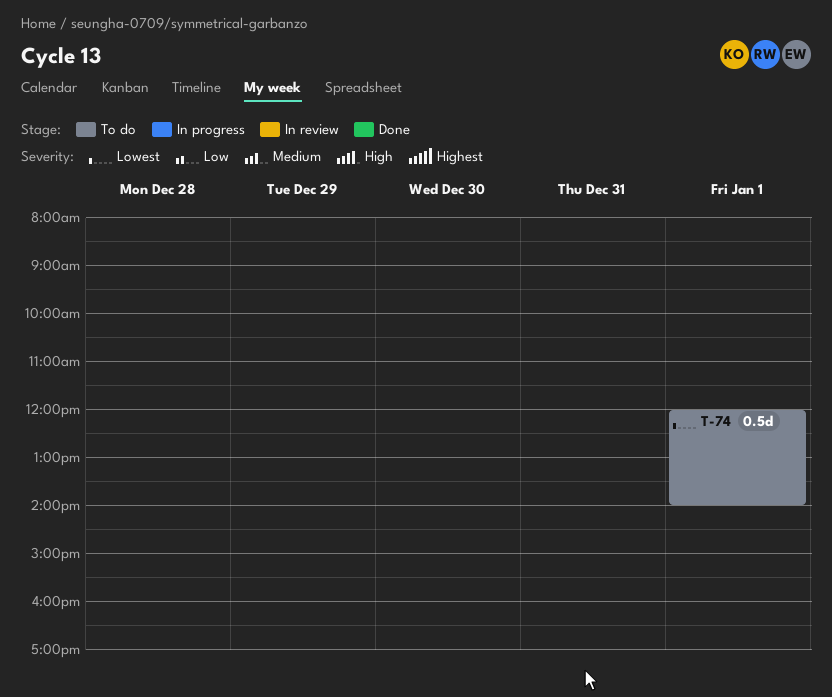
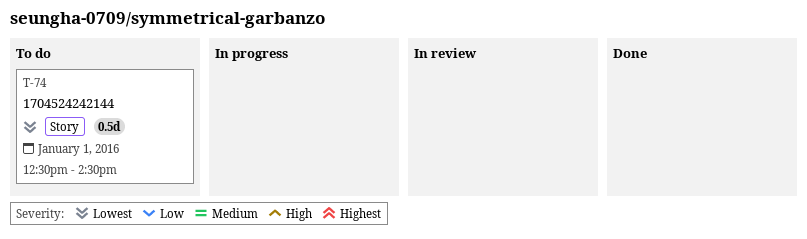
T-74, begins: 12:00 -> 12:30
T-74, ends: 14:00 -> 14:30

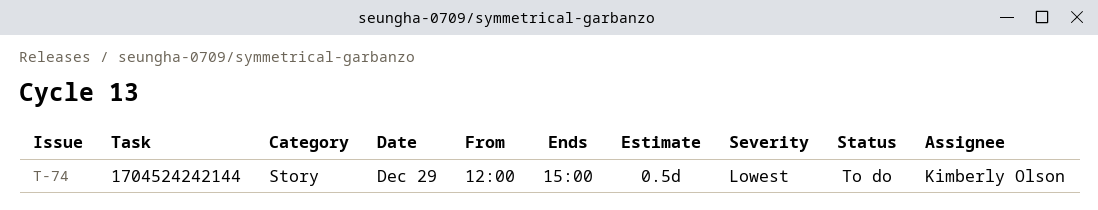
T-74, day: Jan 1 -> Dec 29
T-74, begins: 12:30 -> 12:00
T-74, ends: 14:30 -> 15:00

